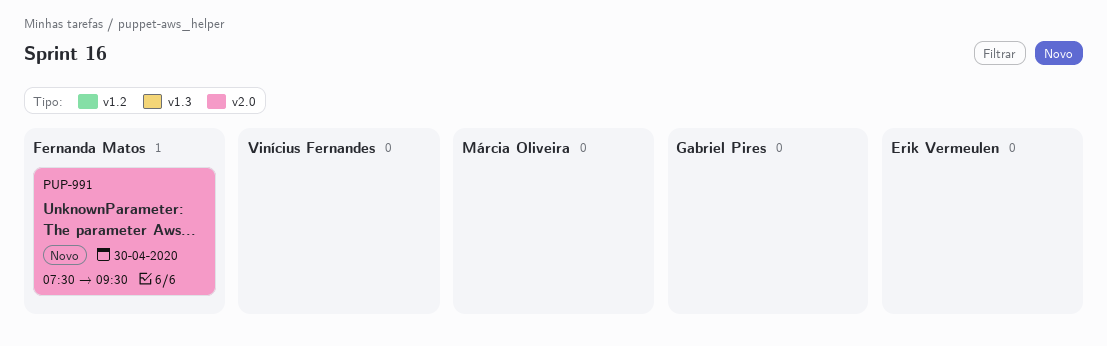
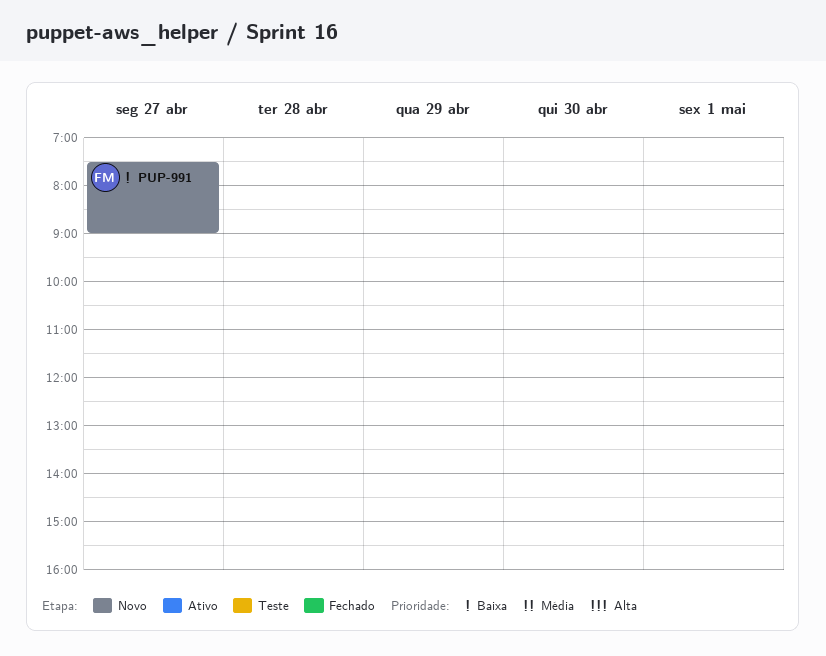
PUP-991, day: Apr 30 -> Apr 27
PUP-991, ends: 09:30 -> 09:00

